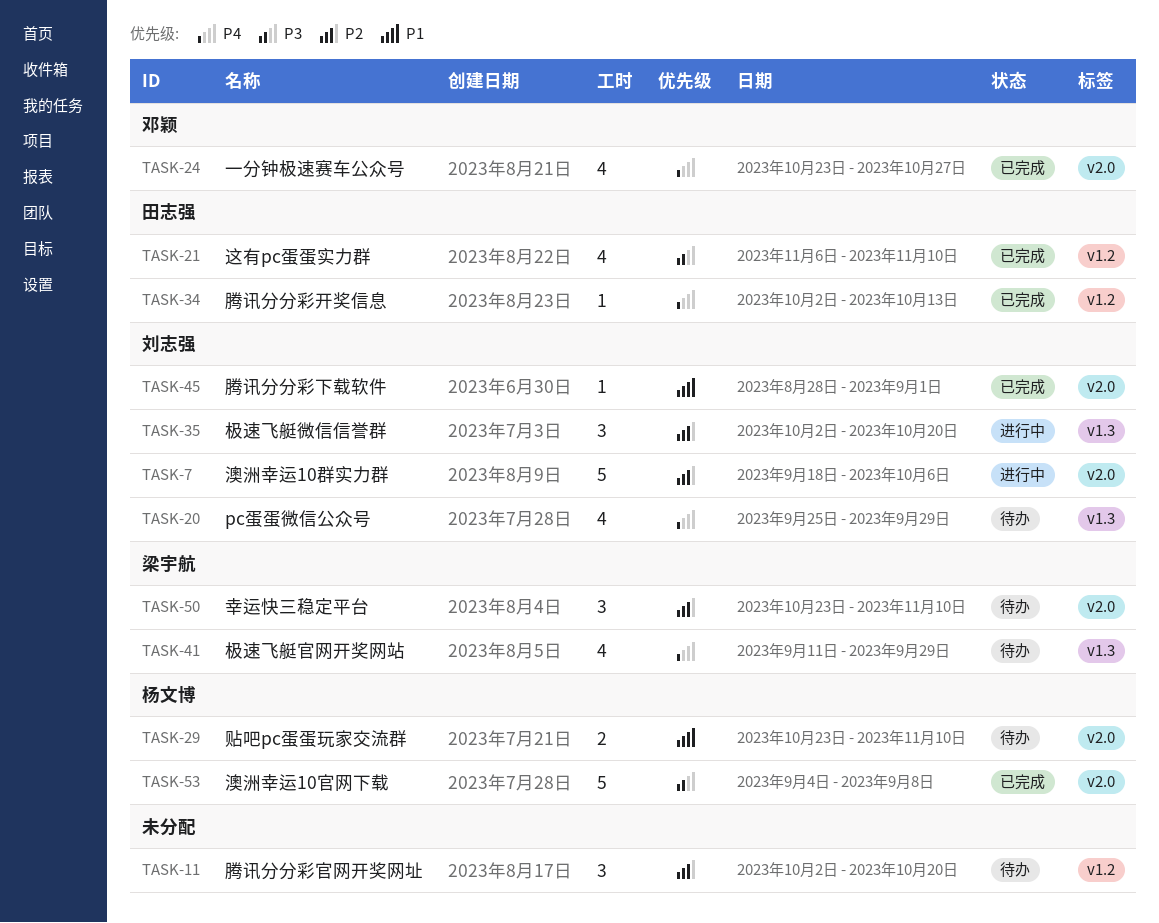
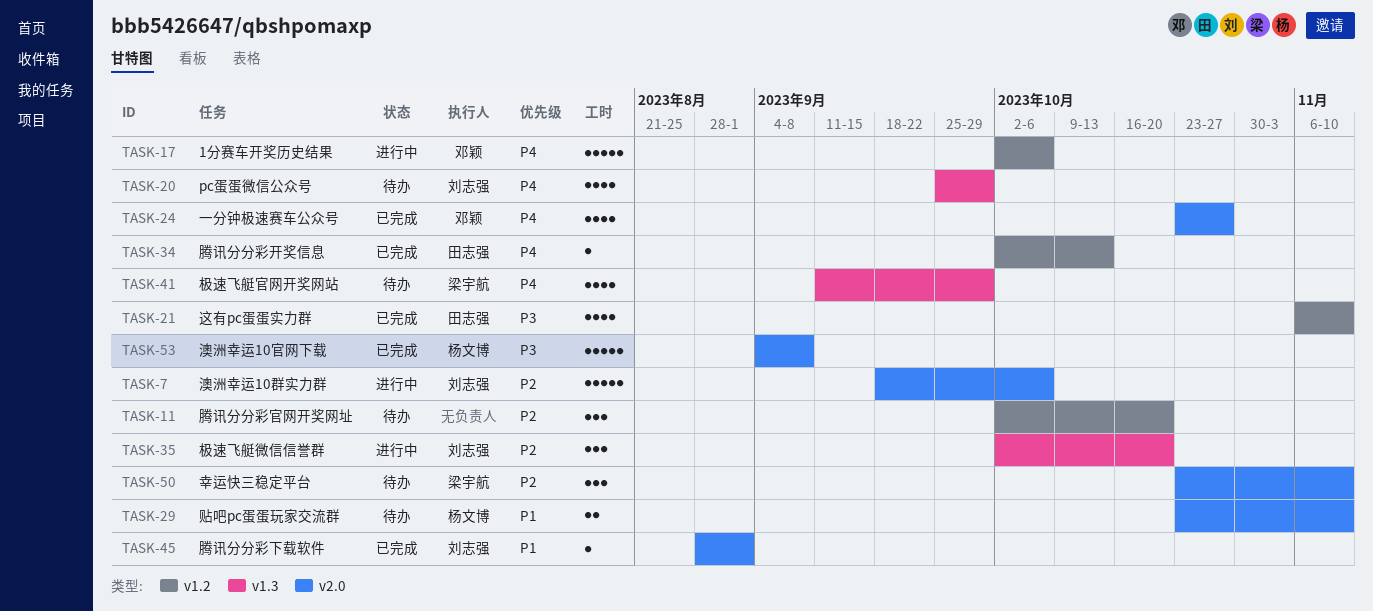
TASK-17: none -> present

